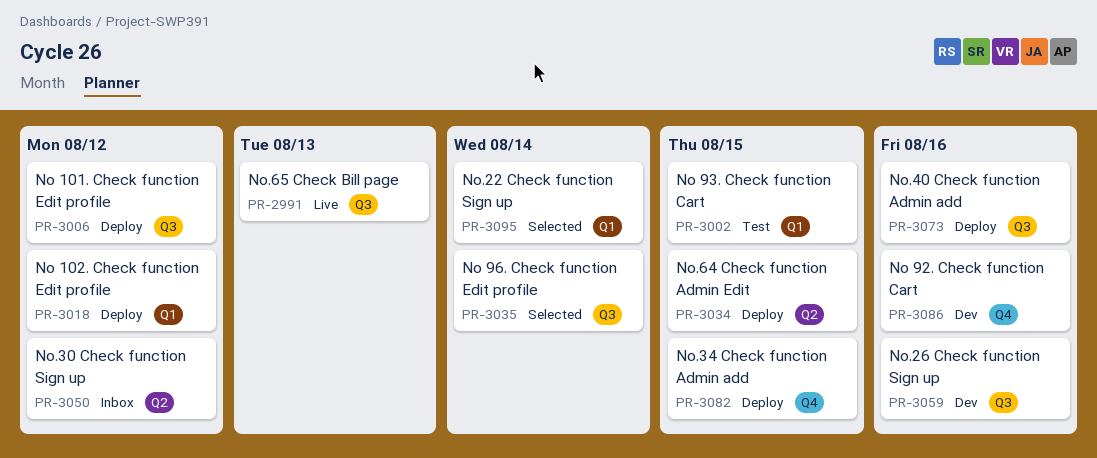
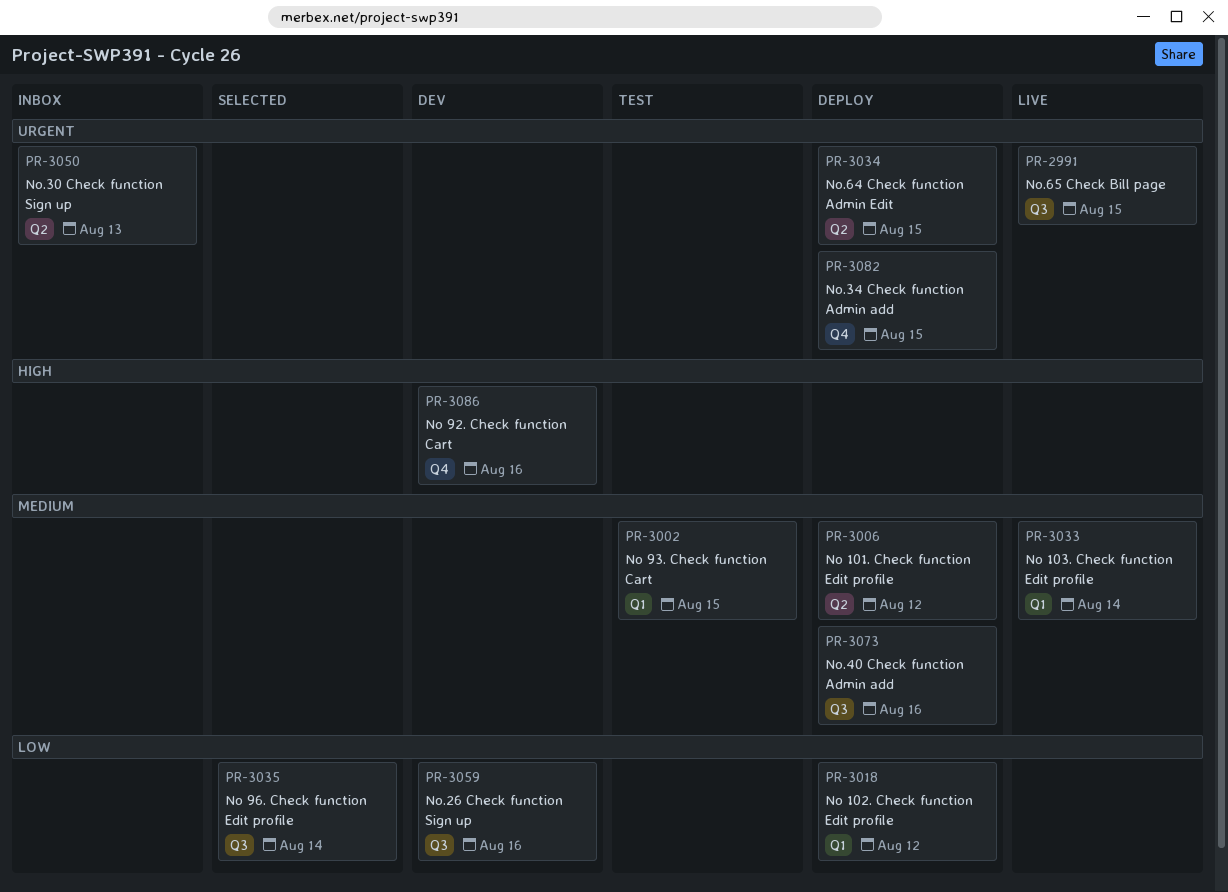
PR-2991, due: Aug 13 -> Aug 15
PR-3006, label: Q3 -> Q2
PR-3033: none -> present
PR-3050, due: Aug 12 -> Aug 13
PR-3095: present -> none

